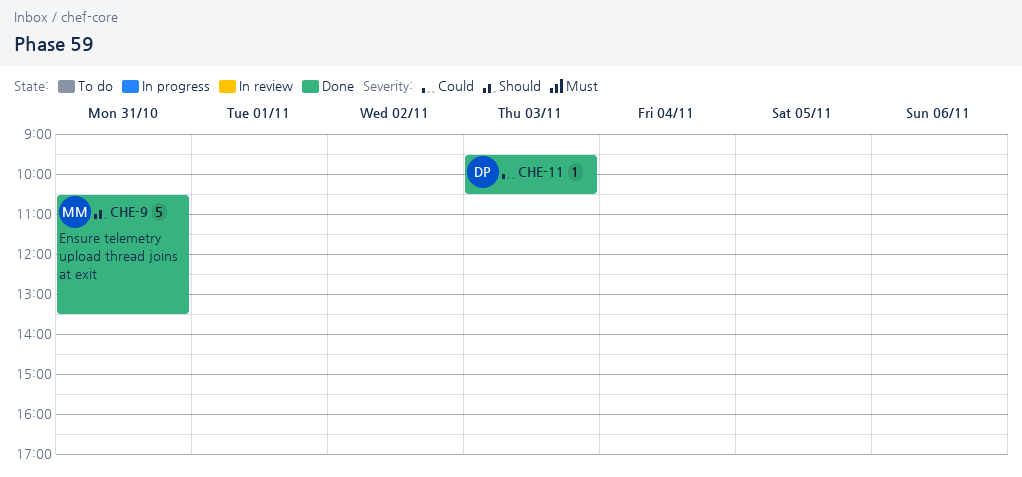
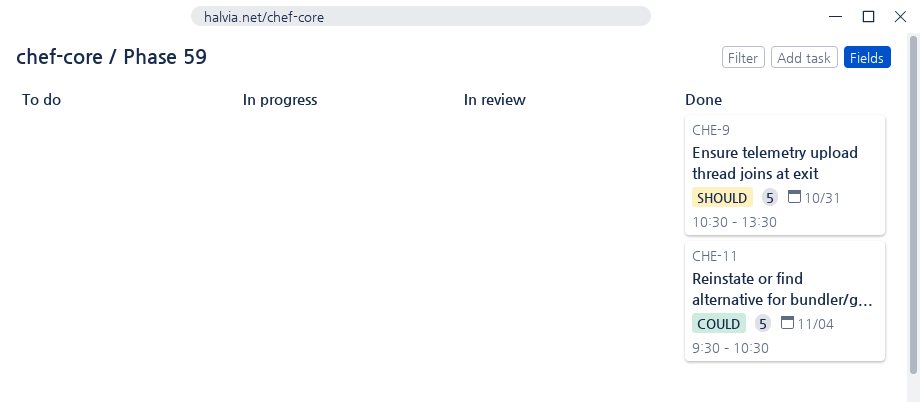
CHE-11, estimate: 1 -> 5
CHE-11, day: Nov 3 -> Nov 4

